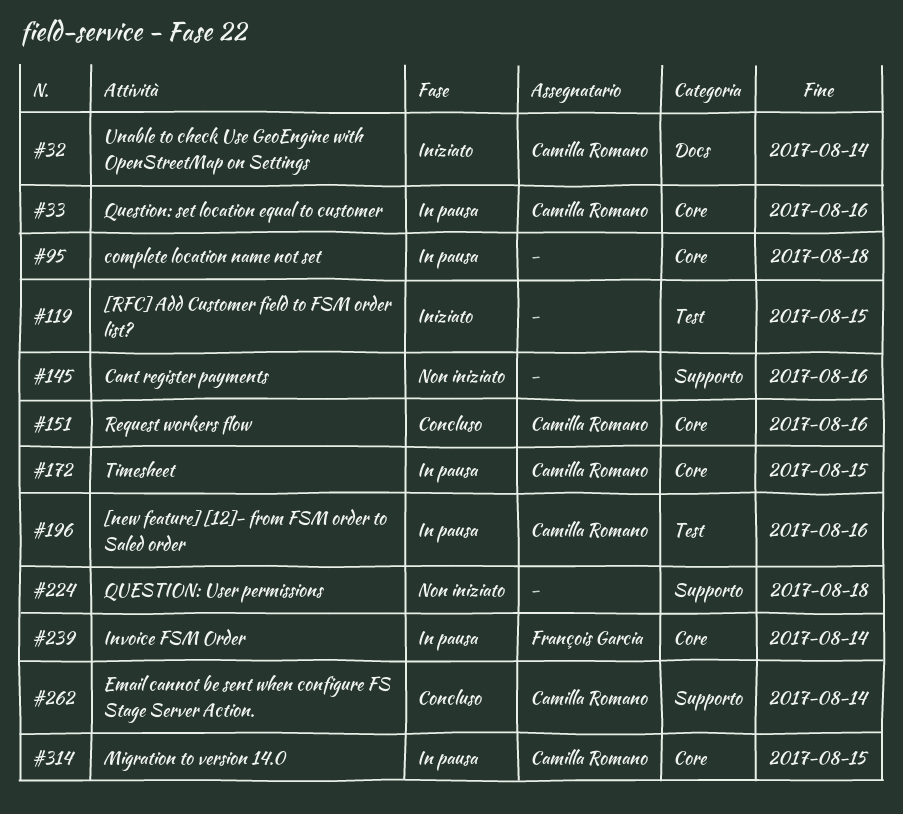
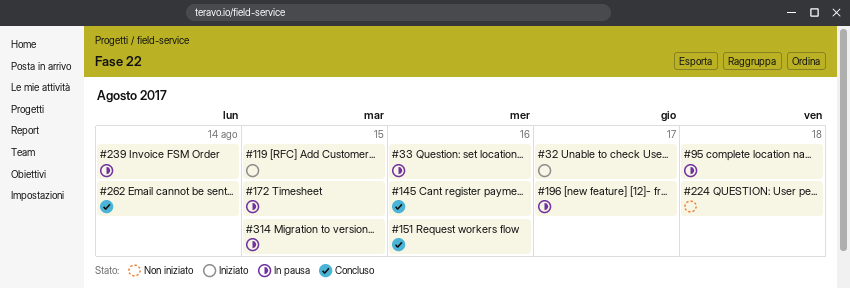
#32, due: Aug 14 -> Aug 17
#145, status: Non iniziato -> Concluso
#196, due: Aug 16 -> Aug 17

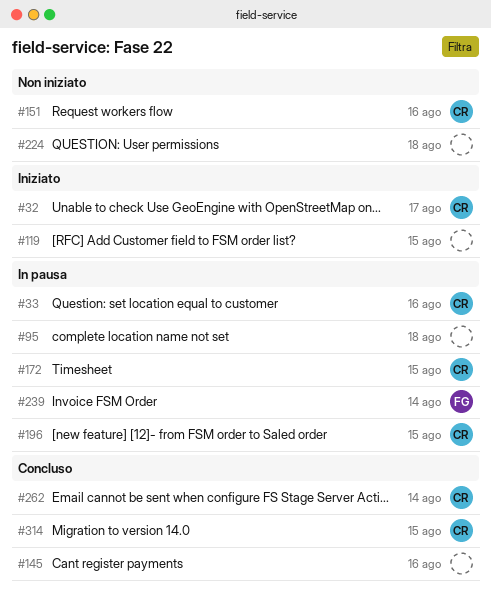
#151, status: Concluso -> Non iniziato
#196, due: Aug 17 -> Aug 15
#314, status: In pausa -> Concluso

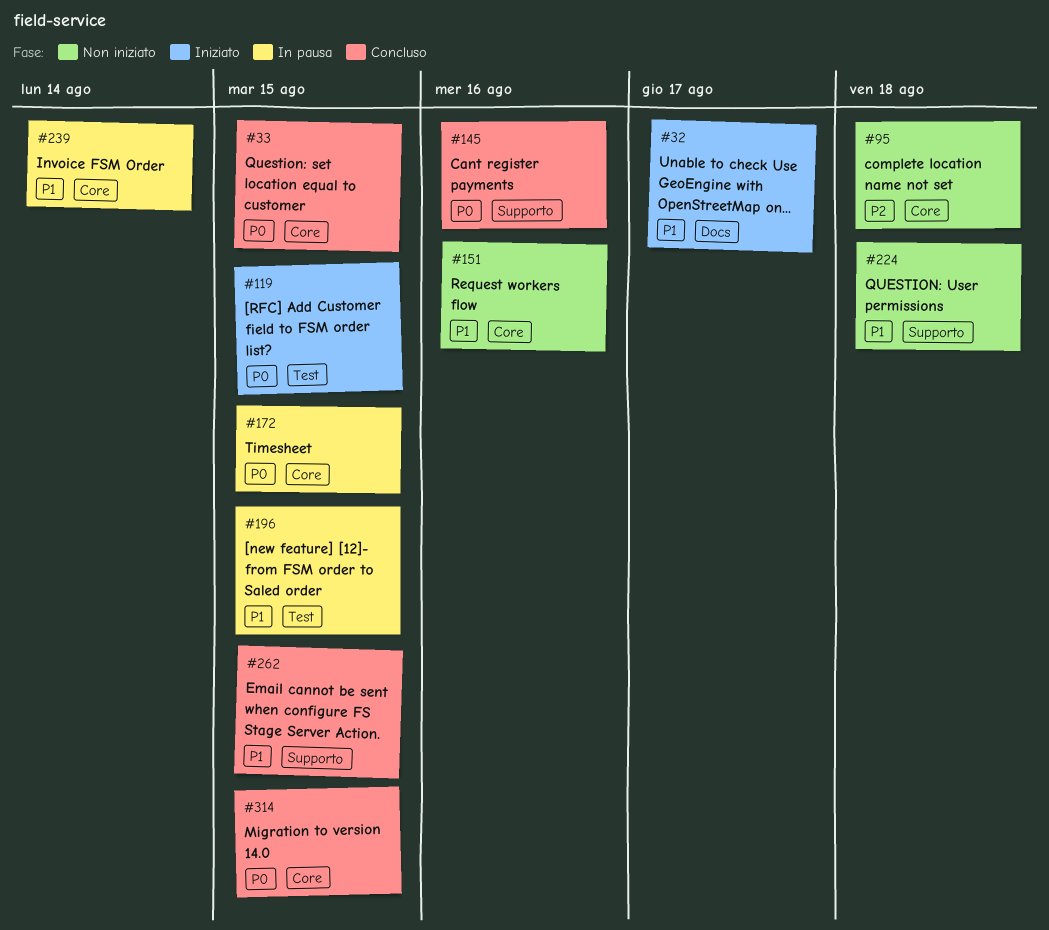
#33, status: In pausa -> Concluso
#33, due: Aug 16 -> Aug 15
#95, status: In pausa -> Non iniziato
#262, due: Aug 14 -> Aug 15

